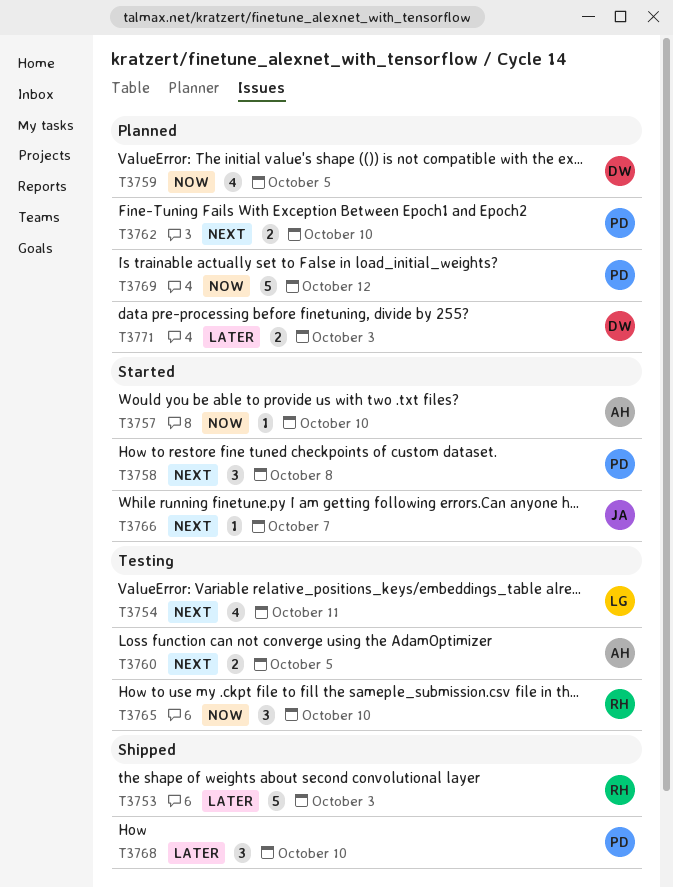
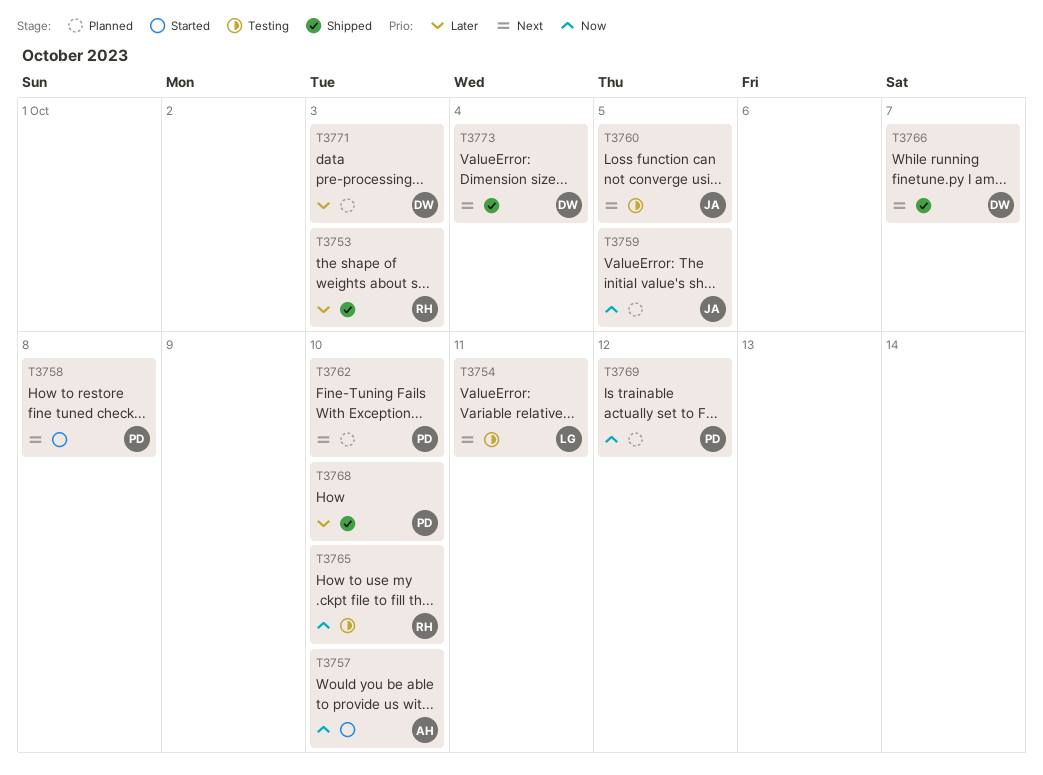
T3759, owner: DW -> JA
T3760, owner: AH -> JA
T3766, status: Started -> Shipped
T3766, owner: JA -> DW
T3773: none -> present

